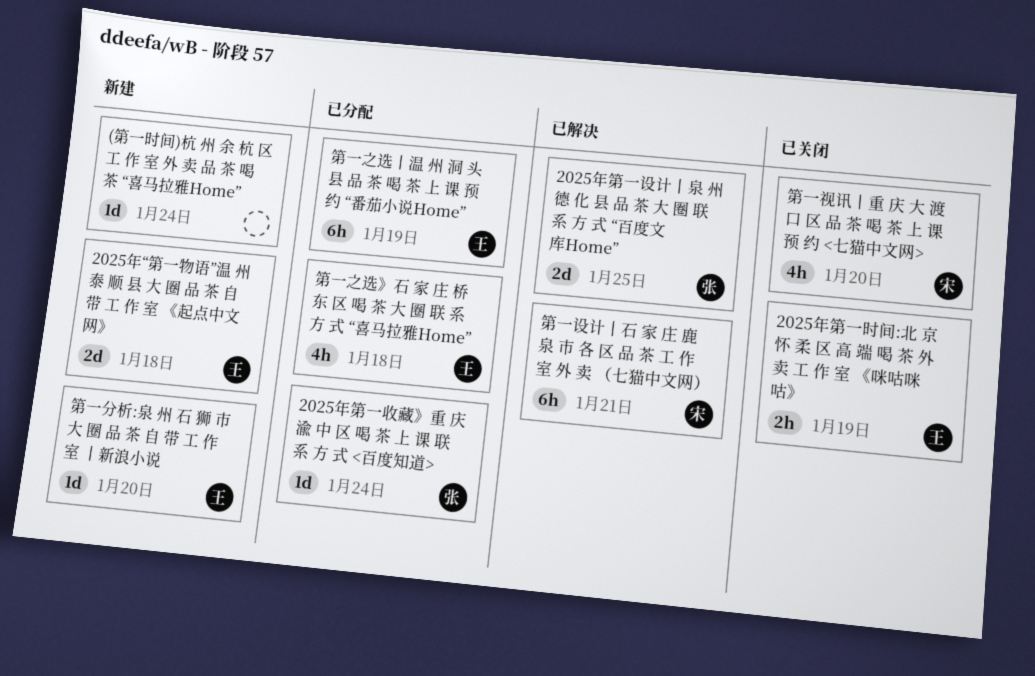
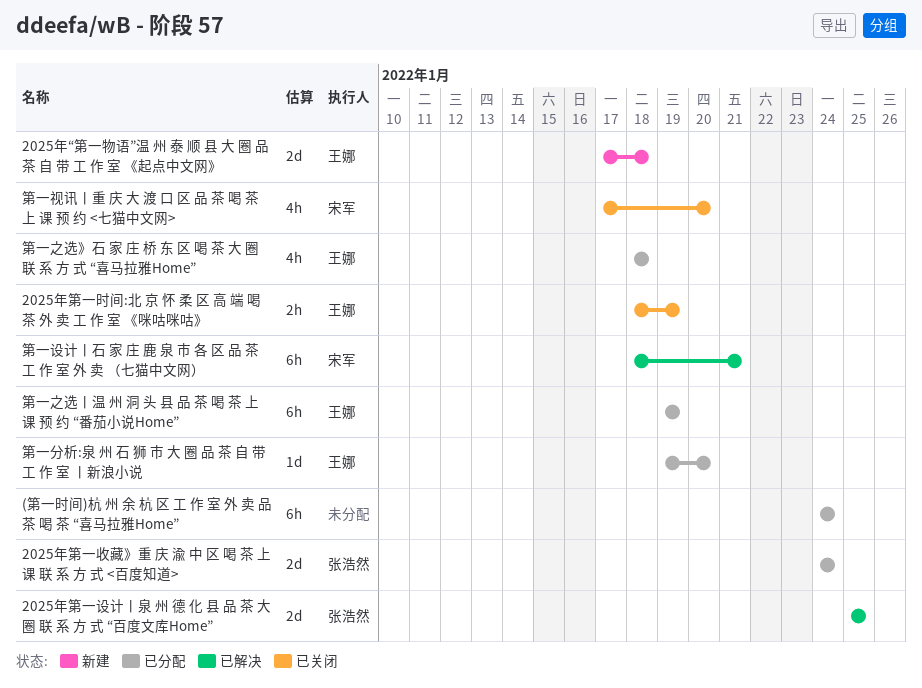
(第一时间)杭 州 余 杭 区 工 作 室 外 卖 品 茶 喝 茶 “喜马拉雅Home”, status: 新建 -> 已分配
(第一时间)杭 州 余 杭 区 工 作 室 外 卖 品 茶 喝 茶 “喜马拉雅Home”, estimate: 1d -> 6h
2025年第一收藏》重 庆 渝 中 区 喝 茶 上 课 联 系 方 式 <百度知道>, estimate: 1d -> 2d
第一分析:泉 州 石 狮 市 大 圈 品 茶 自 带 工 作 室 丨新浪小说, status: 新建 -> 已分配

